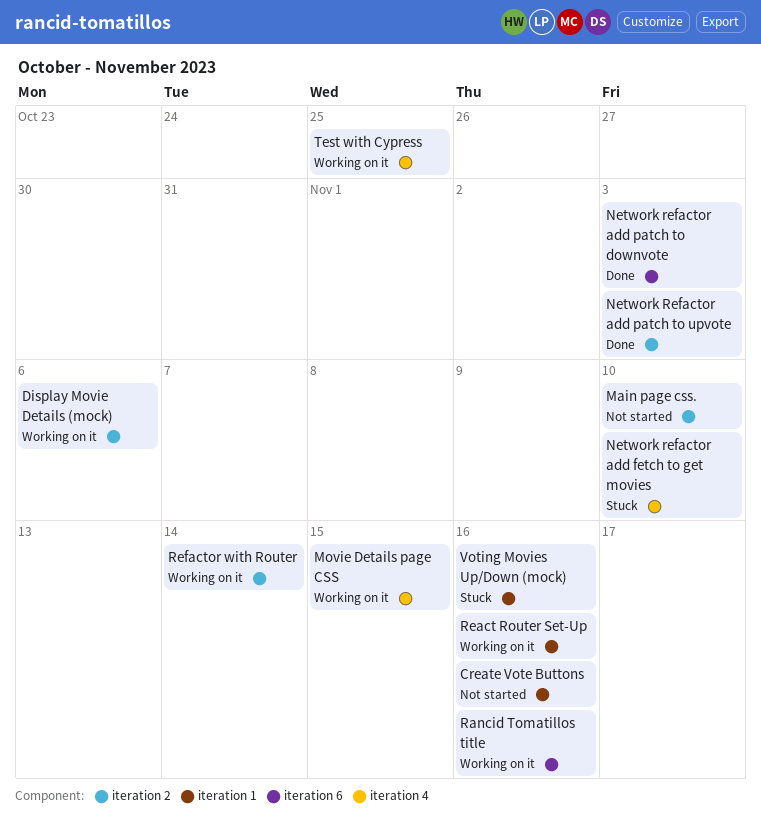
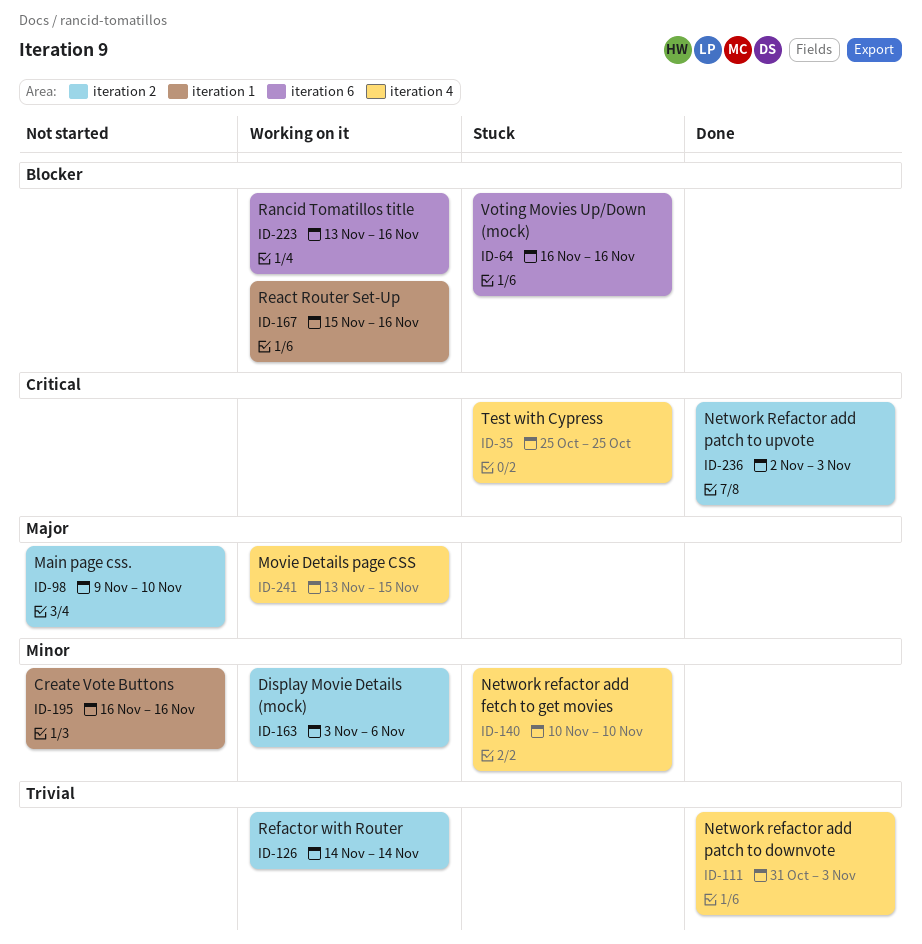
Network refactor add patch to downvote, label: iteration 6 -> iteration 4
Test with Cypress, status: Working on it -> Stuck
Voting Movies Up/Down (mock), label: iteration 1 -> iteration 6

